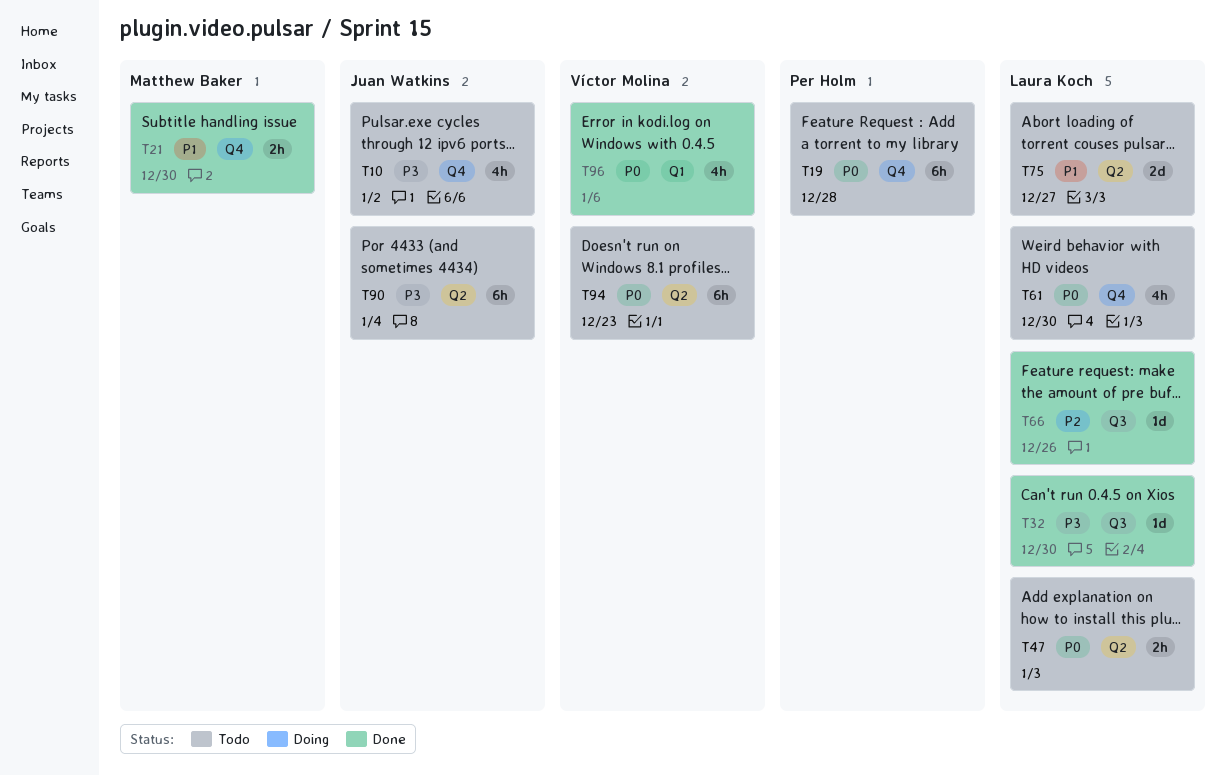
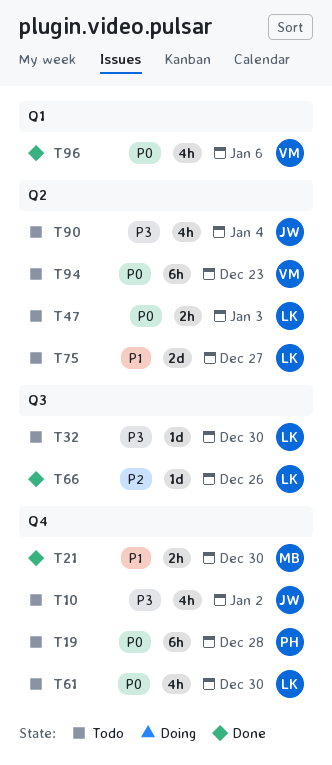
T32, status: Done -> Todo
T90, estimate: 6h -> 4h

